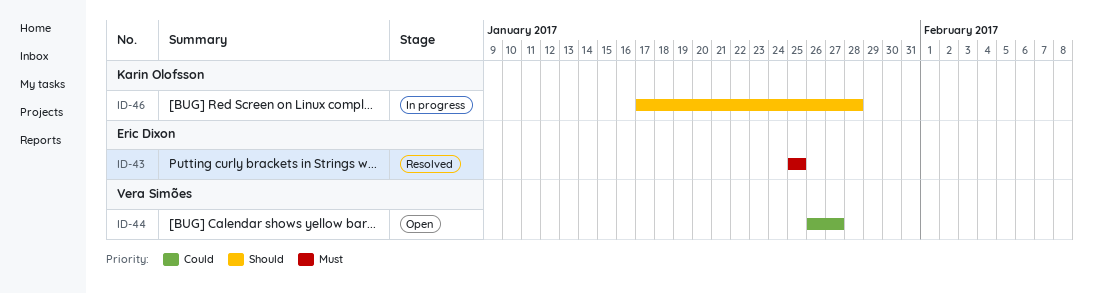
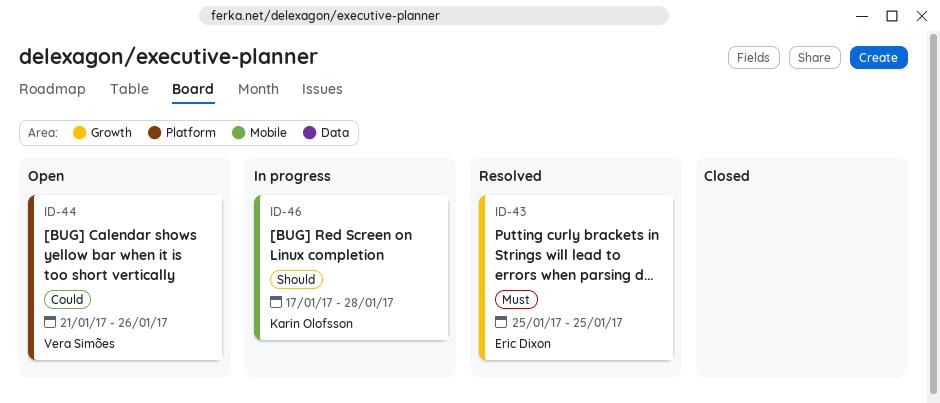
ID-44, start: Jan 26 -> Jan 21
ID-44, due: Jan 27 -> Jan 26

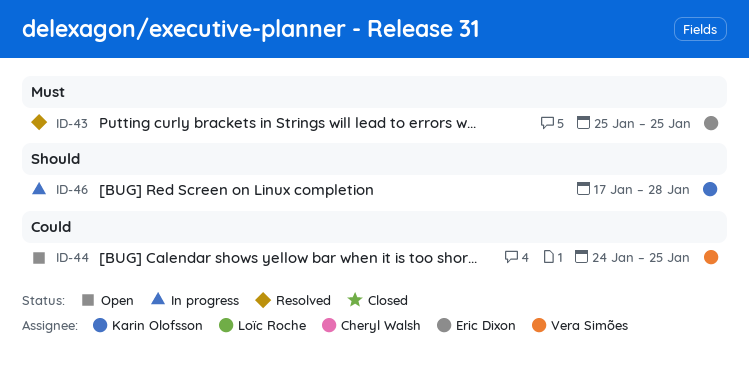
ID-44, start: Jan 21 -> Jan 24
ID-44, due: Jan 26 -> Jan 25

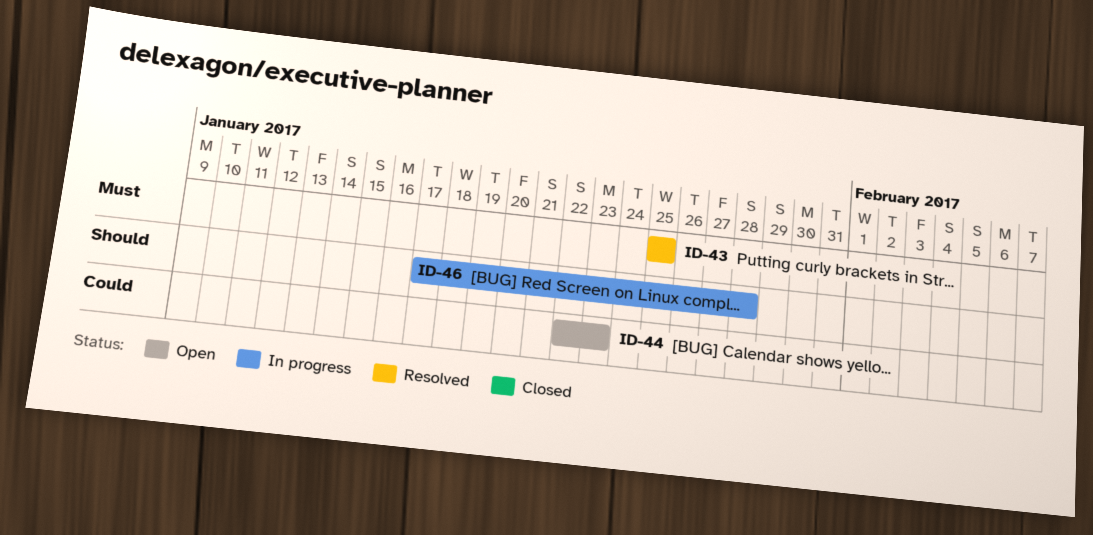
ID-44, start: Jan 24 -> Jan 22
ID-44, due: Jan 25 -> Jan 23

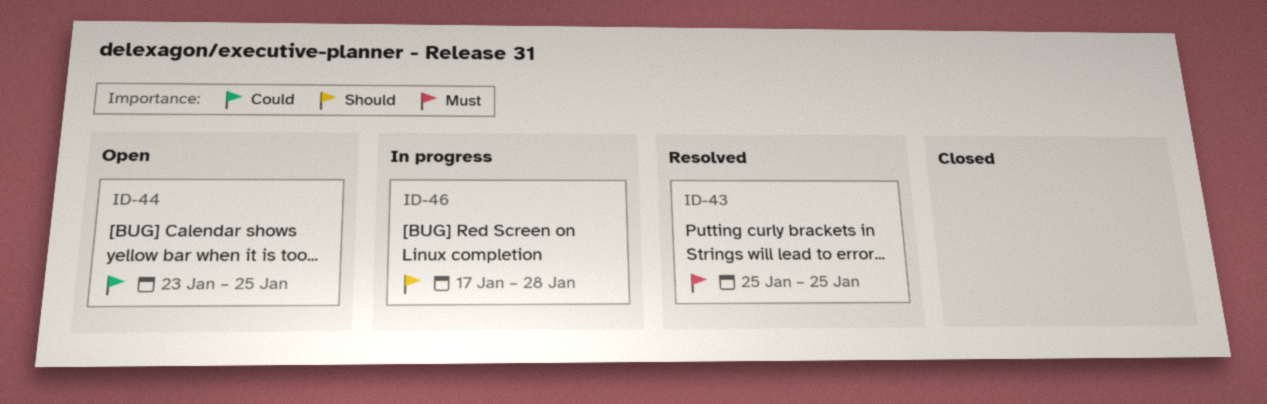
ID-44, start: Jan 22 -> Jan 23
ID-44, due: Jan 23 -> Jan 25

